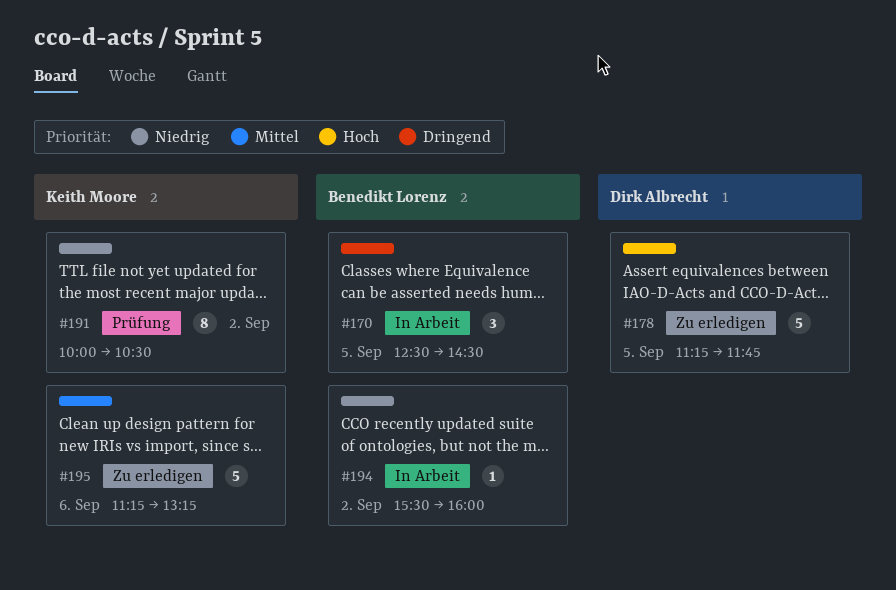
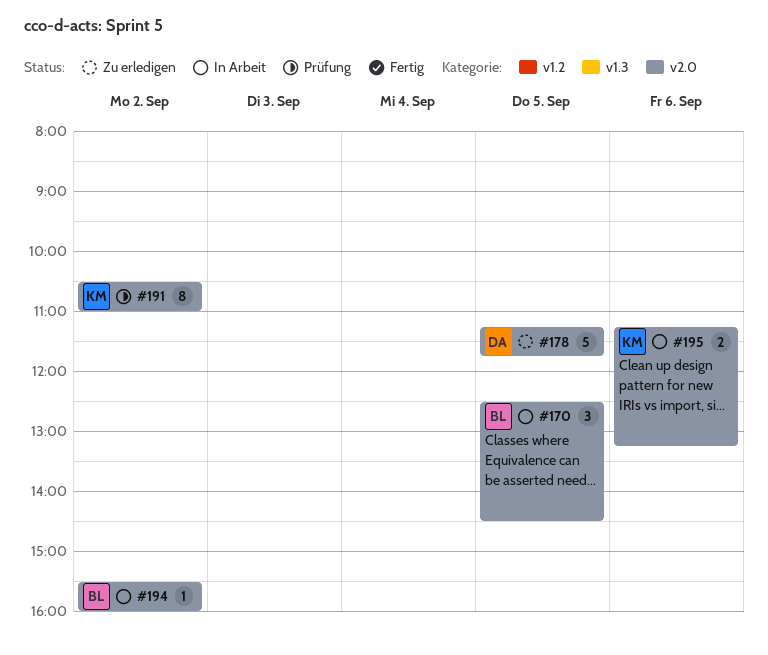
#191, begins: 10:00 -> 10:30
#191, ends: 10:30 -> 11:00
#195, status: Zu erledigen -> In Arbeit
#195, estimate: 5 -> 2

